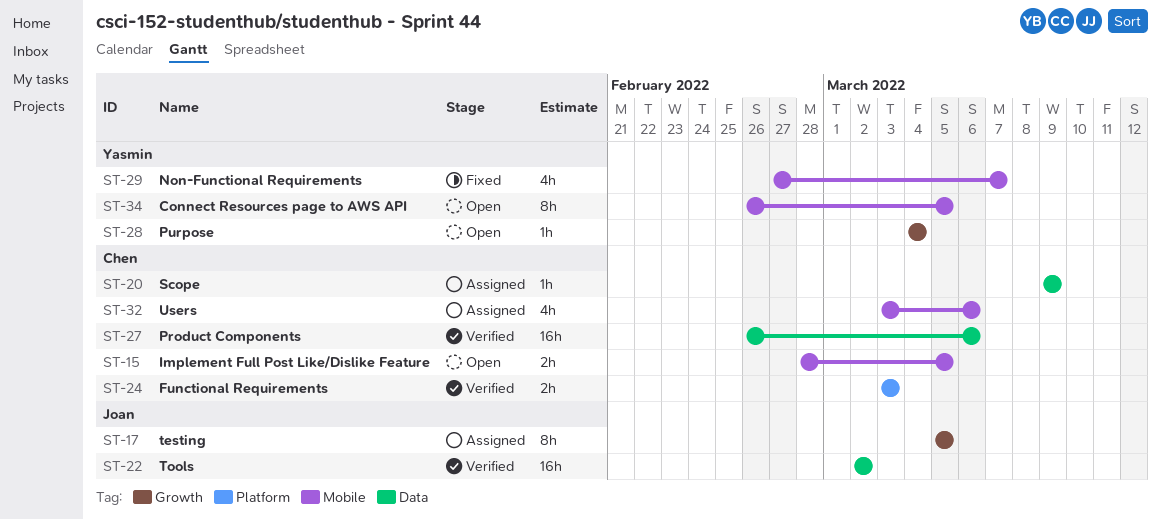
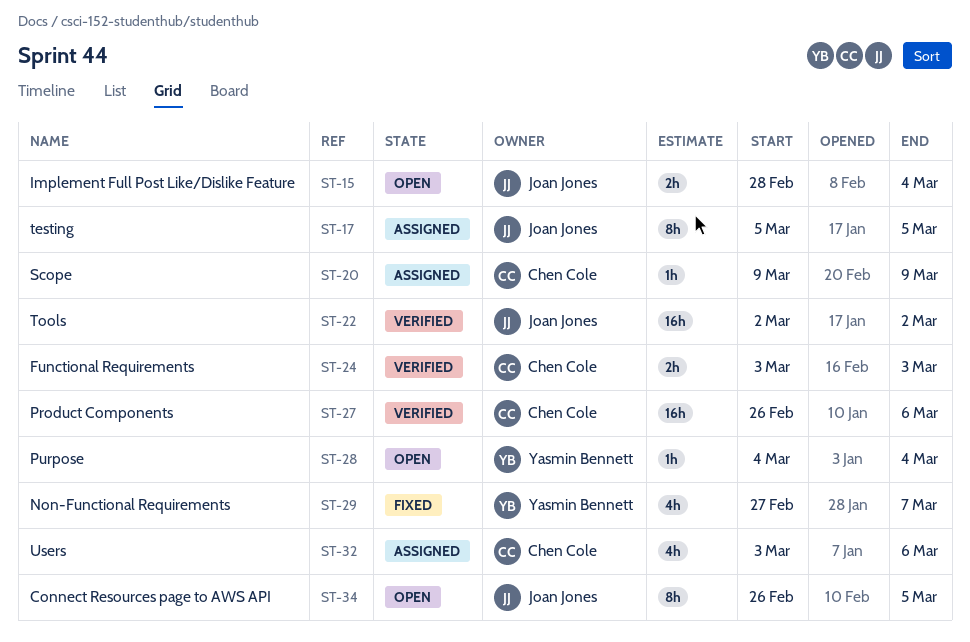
ST-15, owner: Chen Cole -> Joan Jones
ST-15, due: Mar 5 -> Mar 4
ST-34, owner: Yasmin Bennett -> Joan Jones

